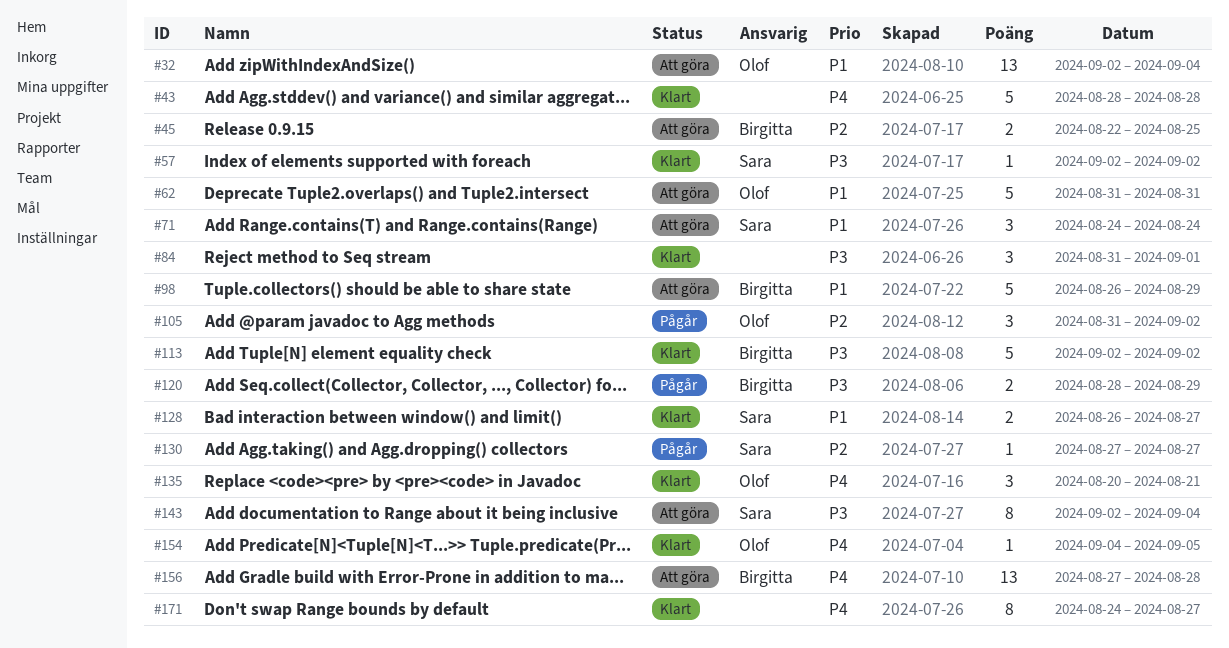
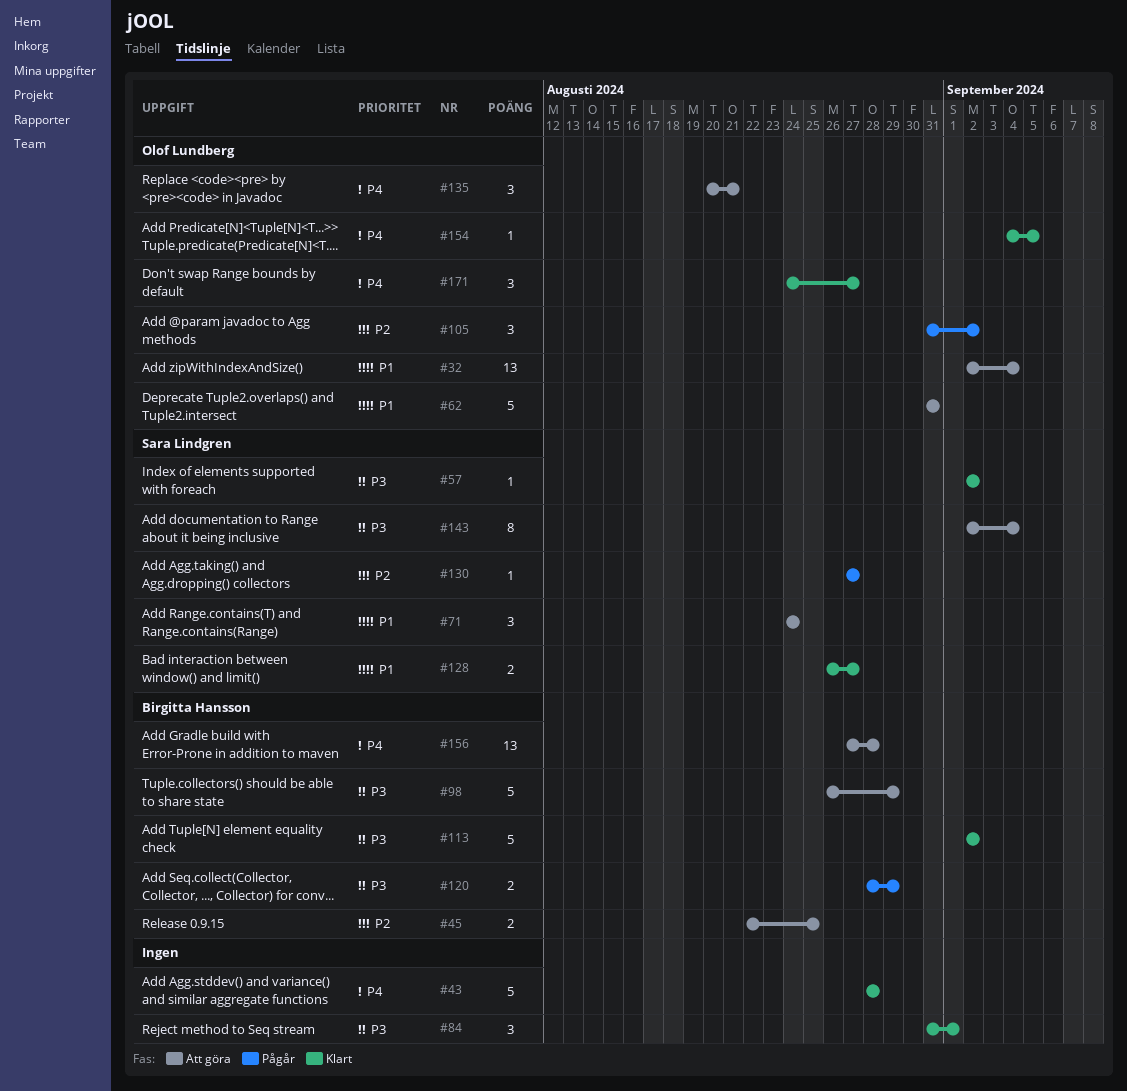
#98, priority: P1 -> P3
#135, status: Klart -> Att göra
#171, owner: none -> Olof Lundberg
#171, estimate: 8 -> 3

